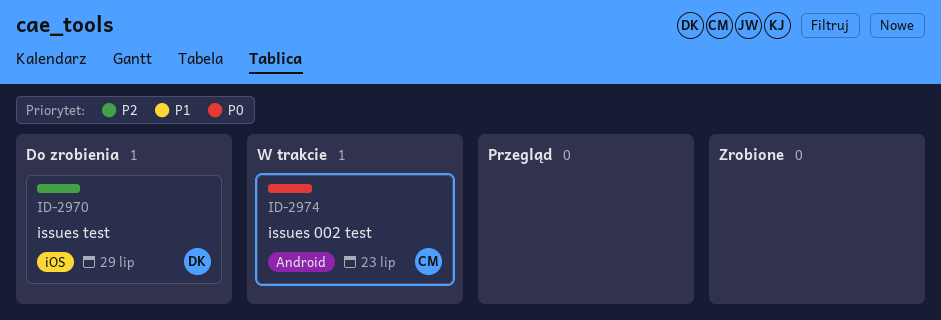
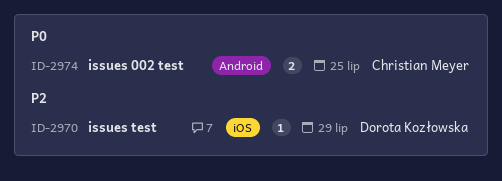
ID-2974, due: Jul 23 -> Jul 25

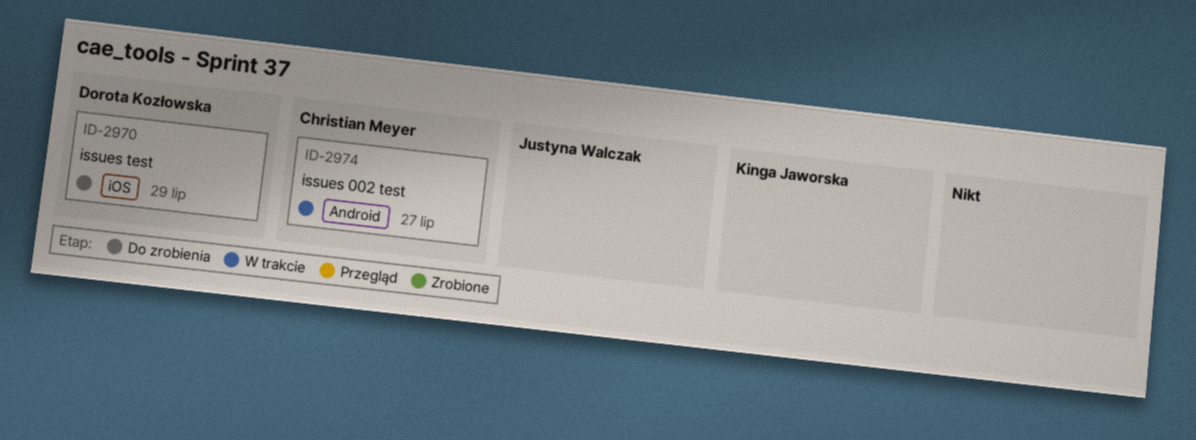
ID-2974, due: Jul 25 -> Jul 27

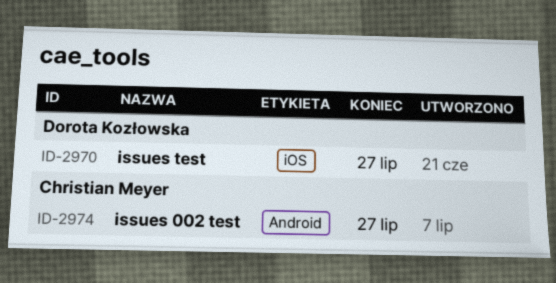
ID-2970, due: Jul 29 -> Jul 27

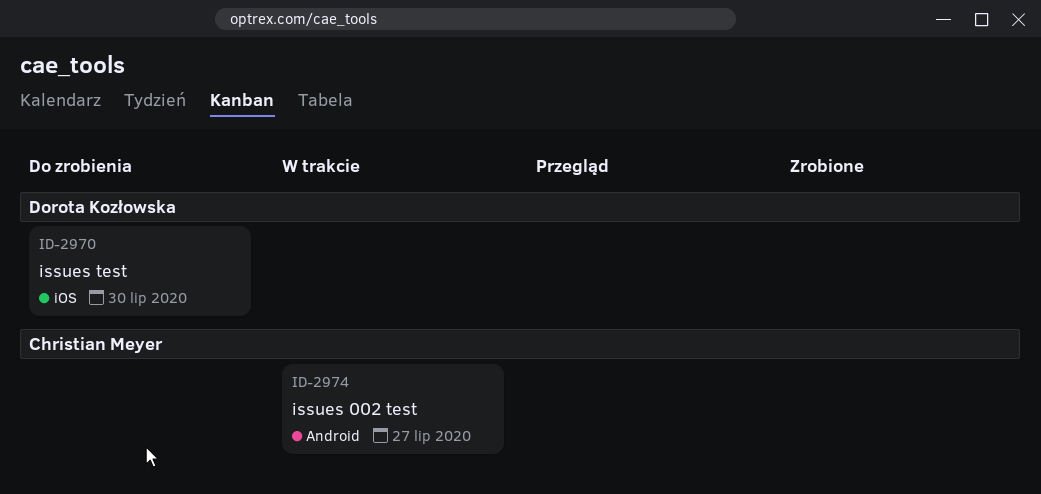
ID-2970, due: Jul 27 -> Jul 30

